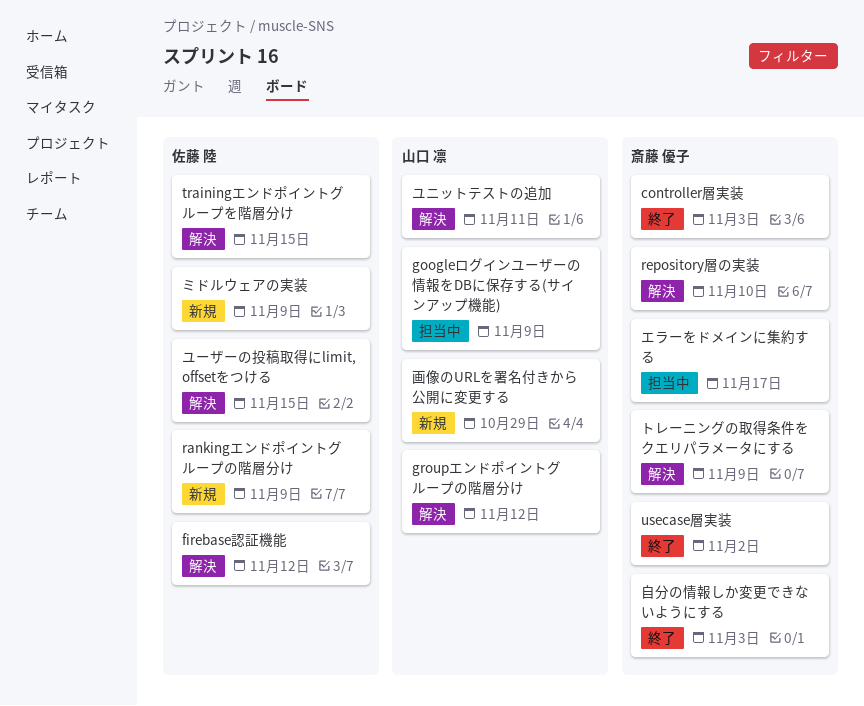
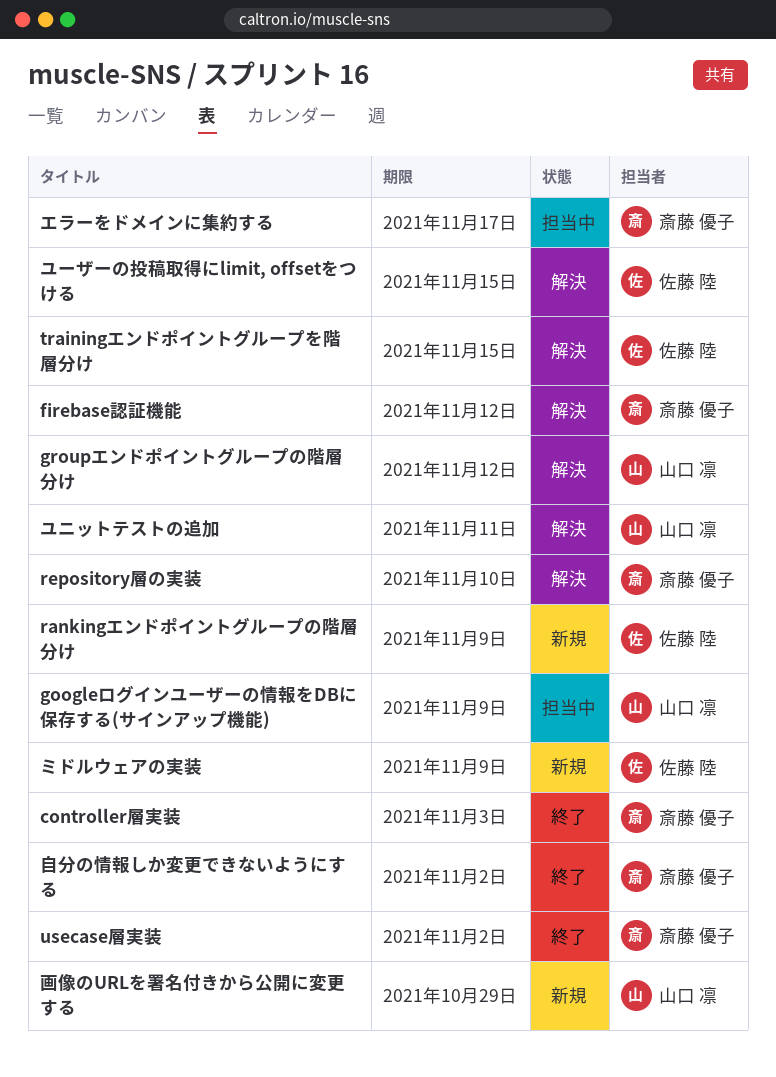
firebase認証機能, owner: 佐藤 陸 -> 斎藤 優子
トレーニングの取得条件をクエリパラメータにする: present -> none
自分の情報しか変更できないようにする, due: Nov 3 -> Nov 2

